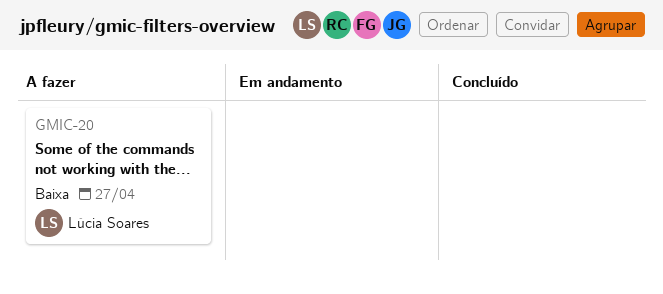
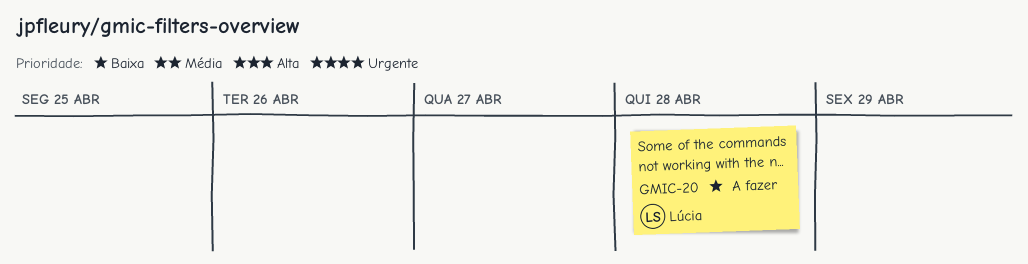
GMIC-20, due: Apr 27 -> Apr 28

